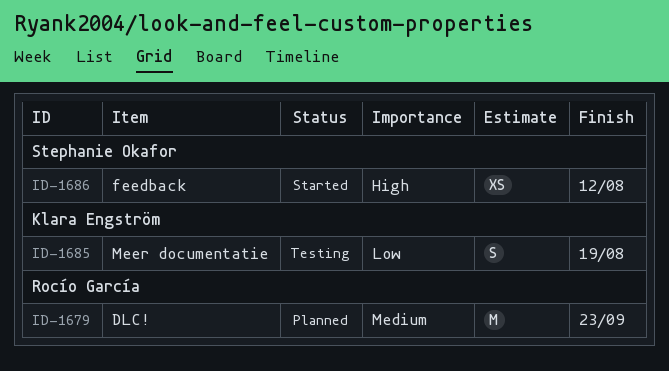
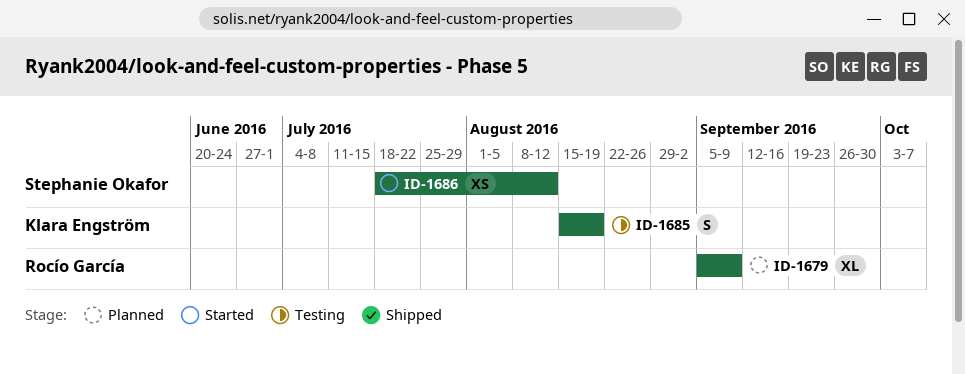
ID-1679, estimate: M -> XL
ID-1679, due: Sep 23 -> Sep 9

